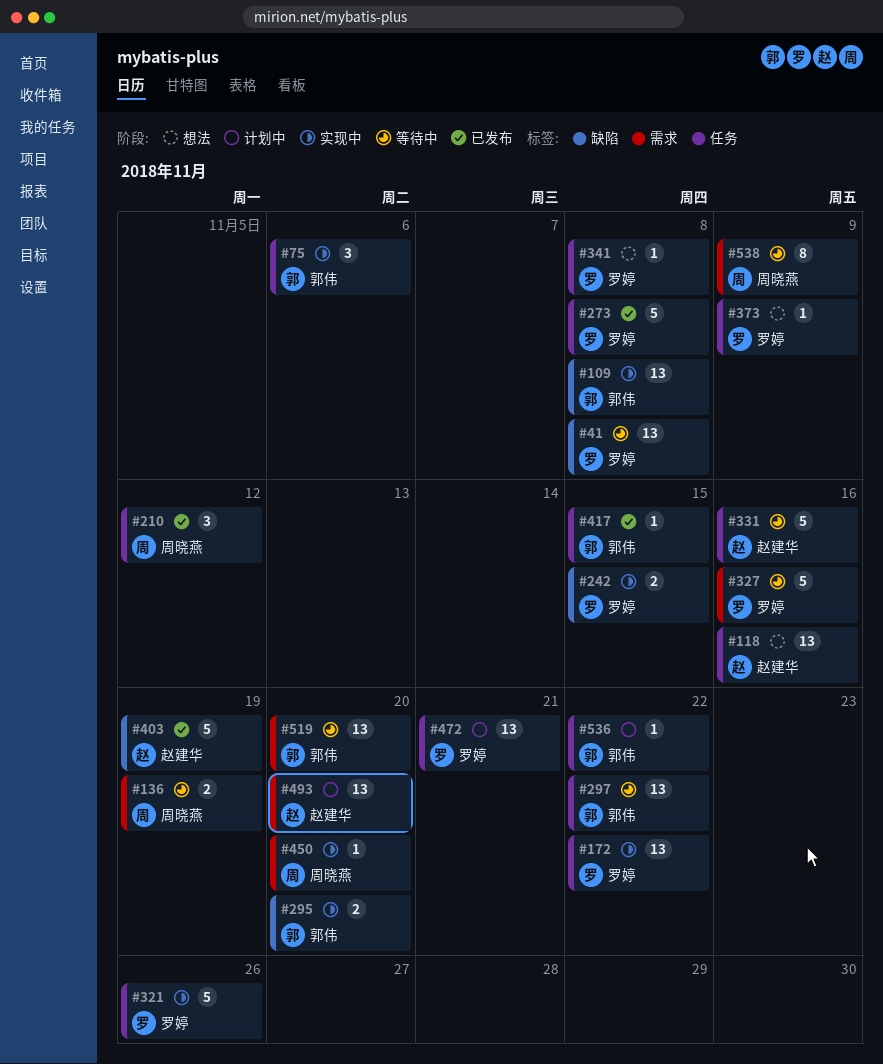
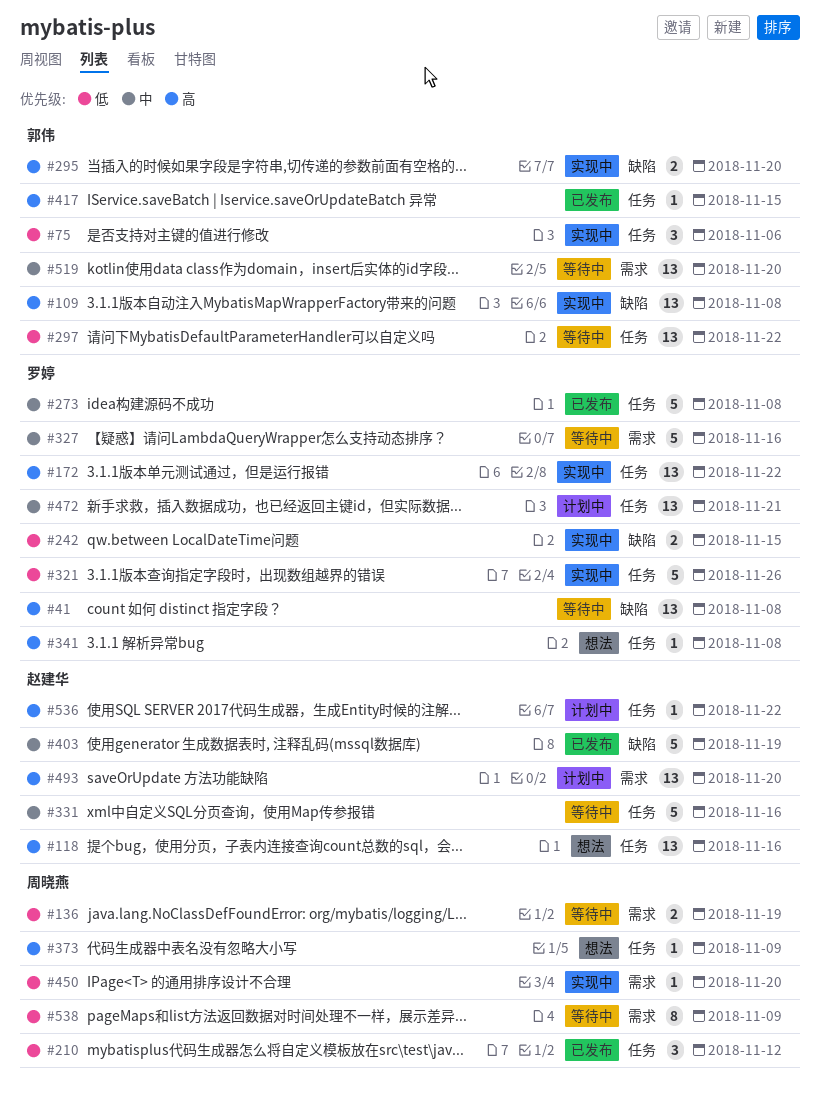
#373, owner: 罗婷 -> 周晓燕
#536, owner: 郭伟 -> 赵建华

